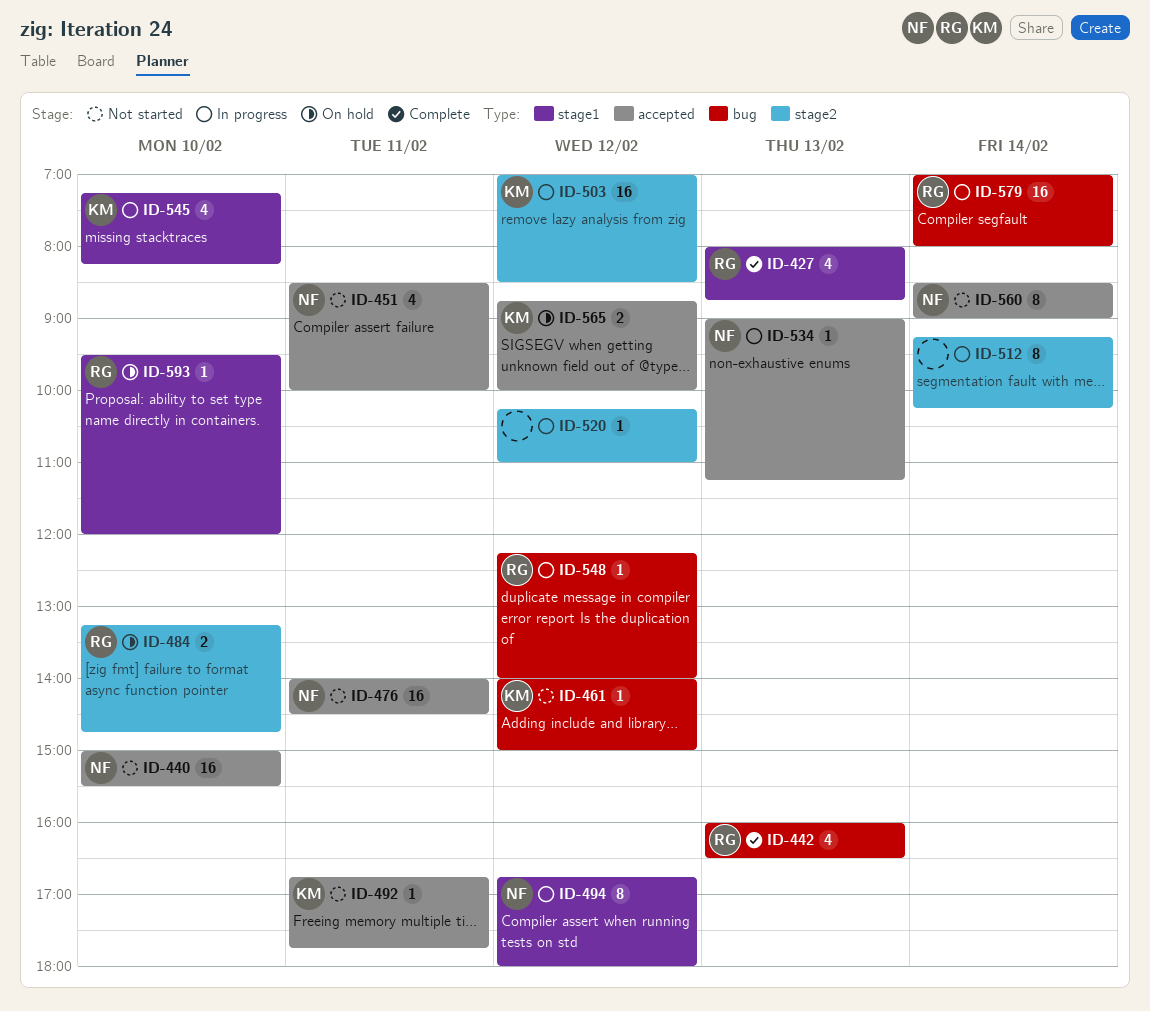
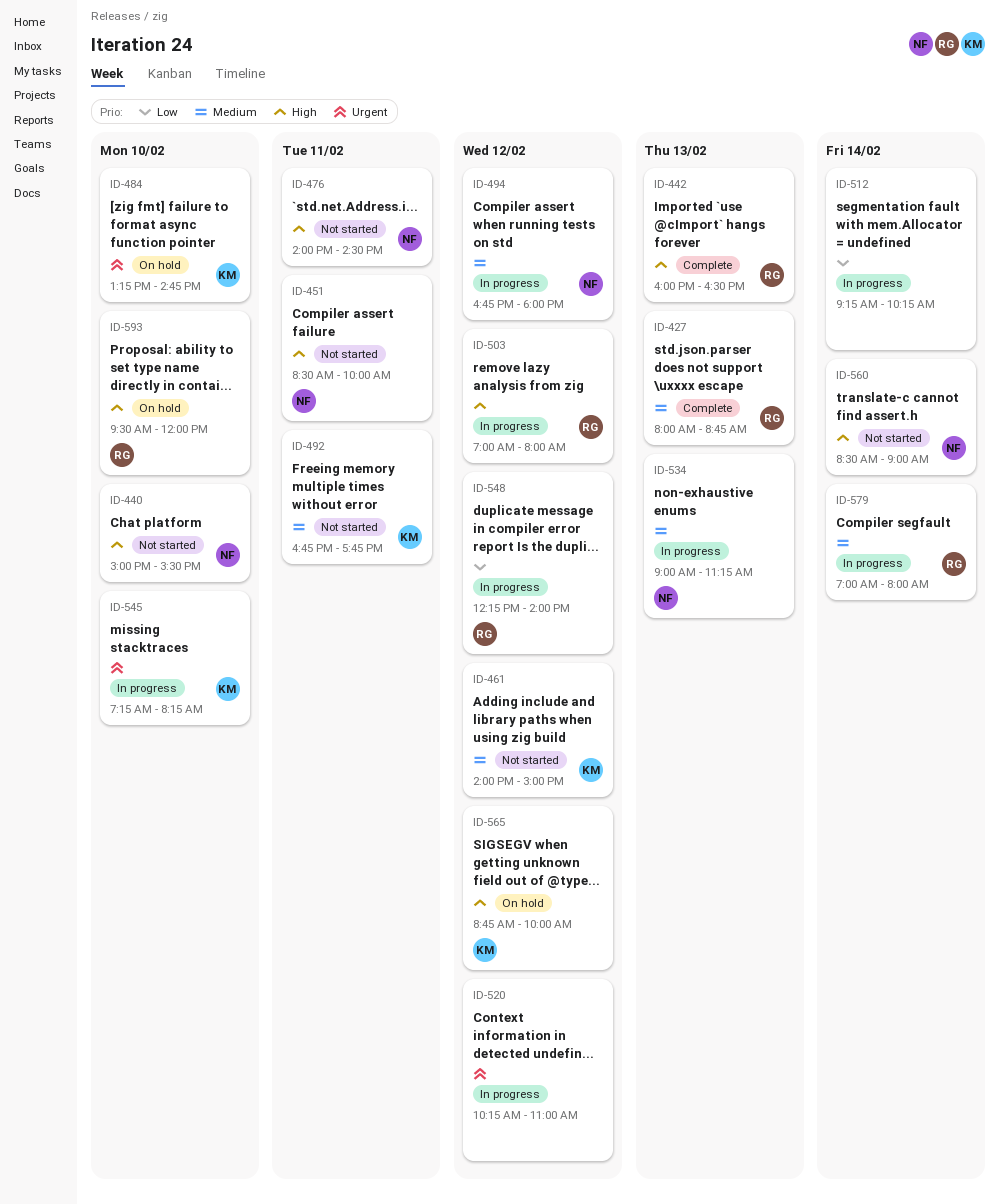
ID-484, owner: RG -> KM
ID-503, owner: KM -> RG
ID-503, ends: 08:30 -> 08:00

